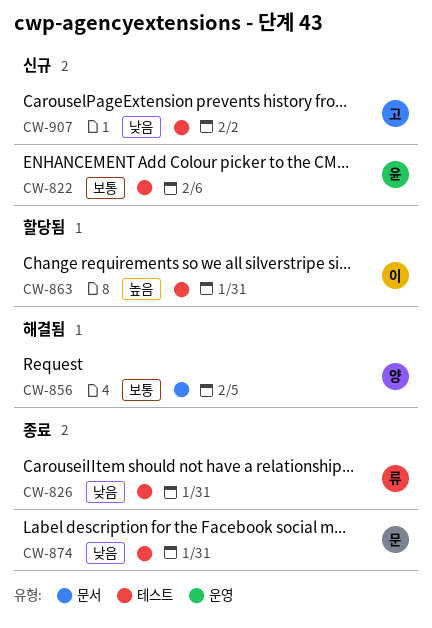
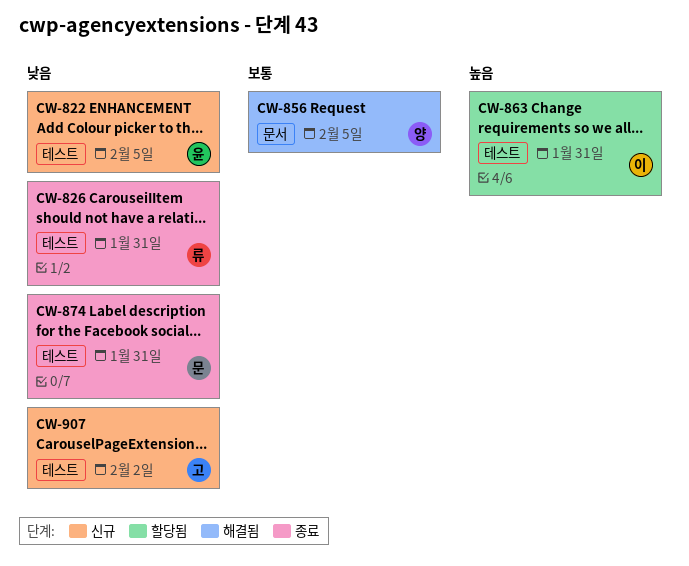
CW-822, priority: 보통 -> 낮음
CW-822, due: Feb 6 -> Feb 5

